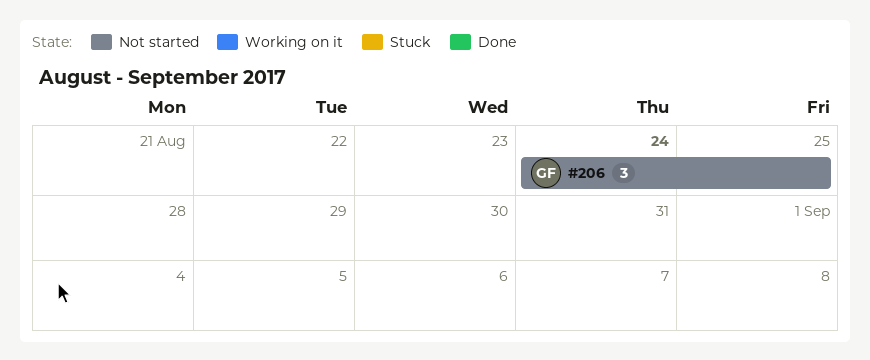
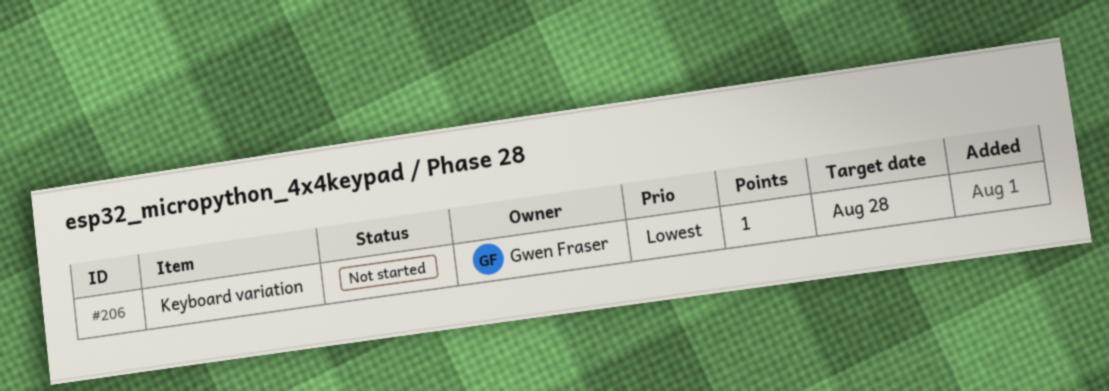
#206, estimate: 3 -> 1
#206, due: Aug 25 -> Aug 28

